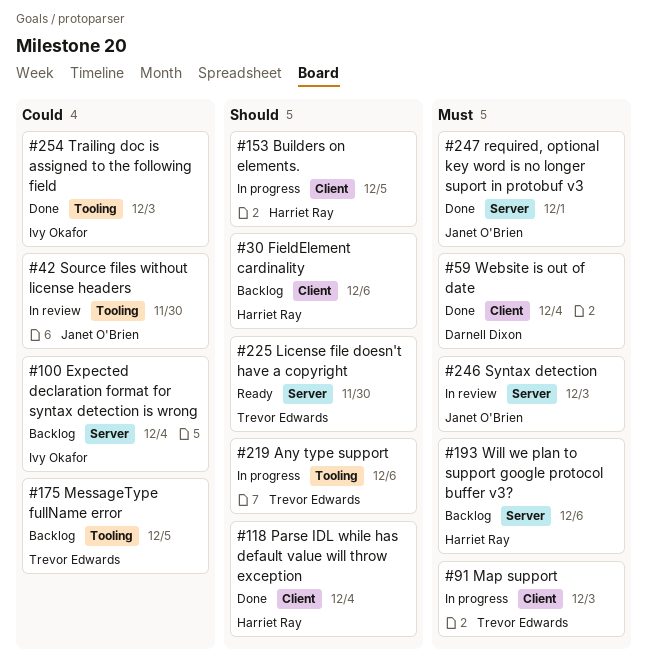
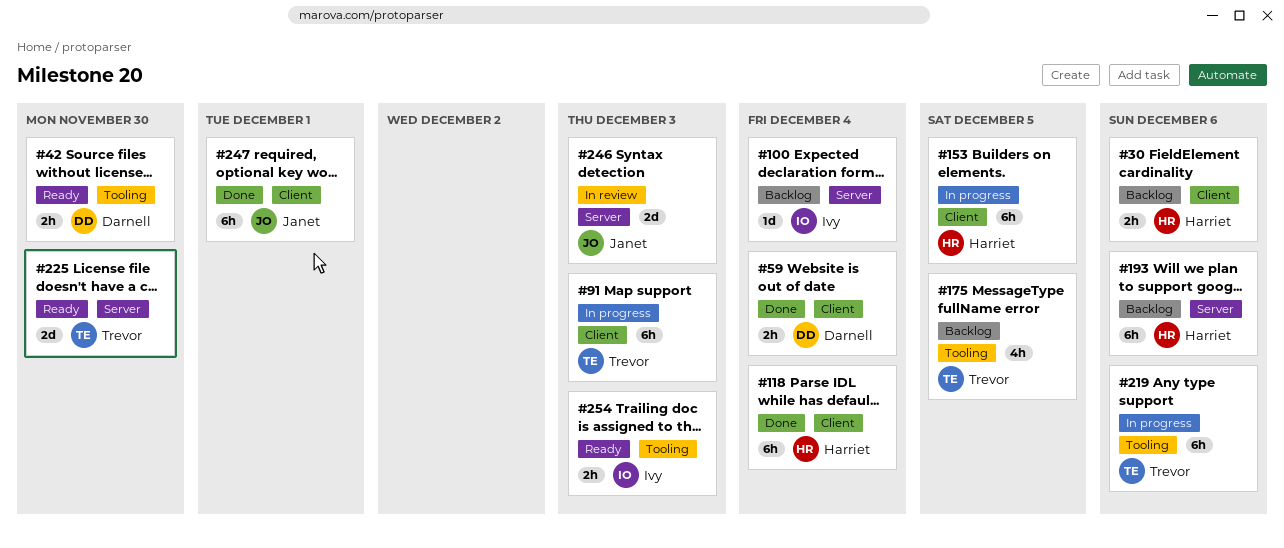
#42, status: In review -> Ready
#42, owner: Janet O'Brien -> Darnell Dixon
#247, label: Server -> Client
#254, status: Done -> Ready

